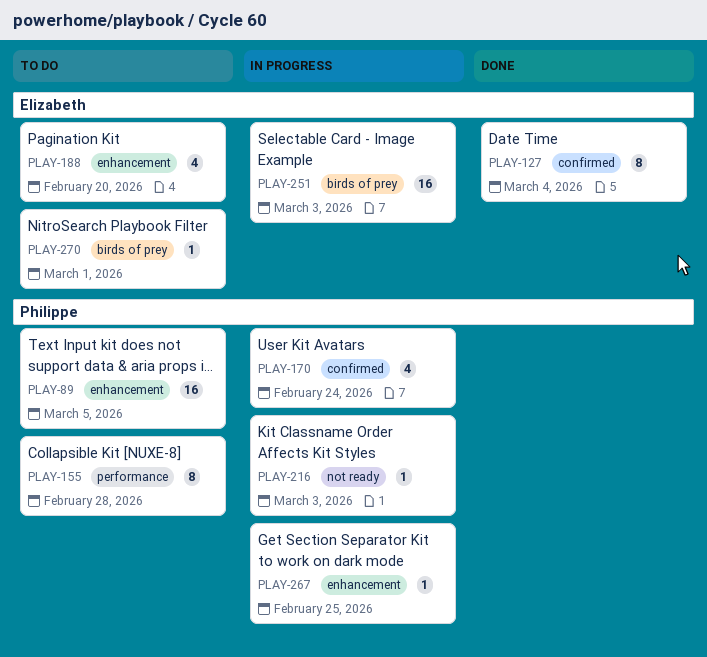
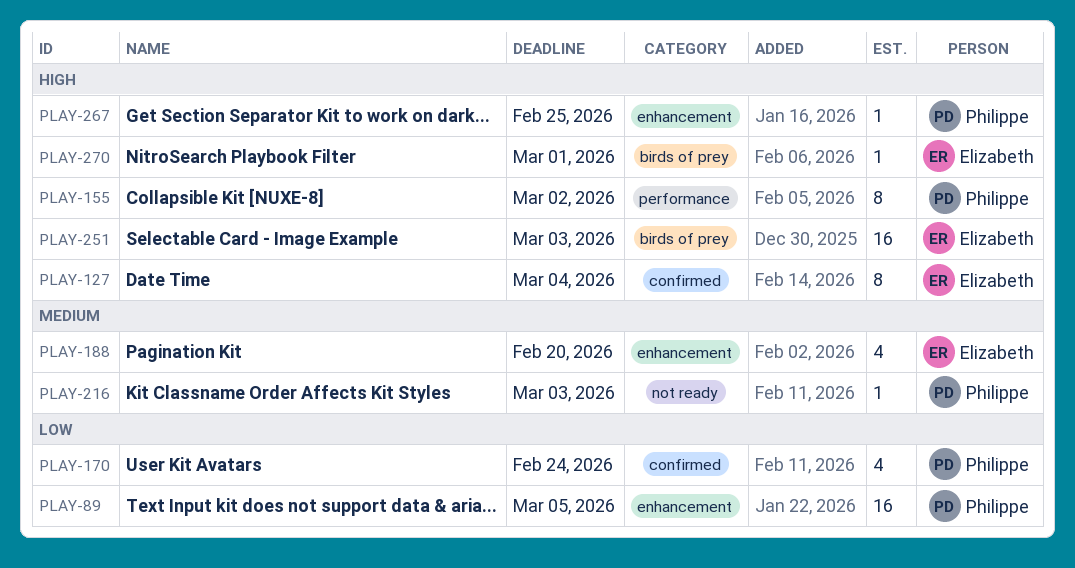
PLAY-155, due: Feb 28 -> Mar 2

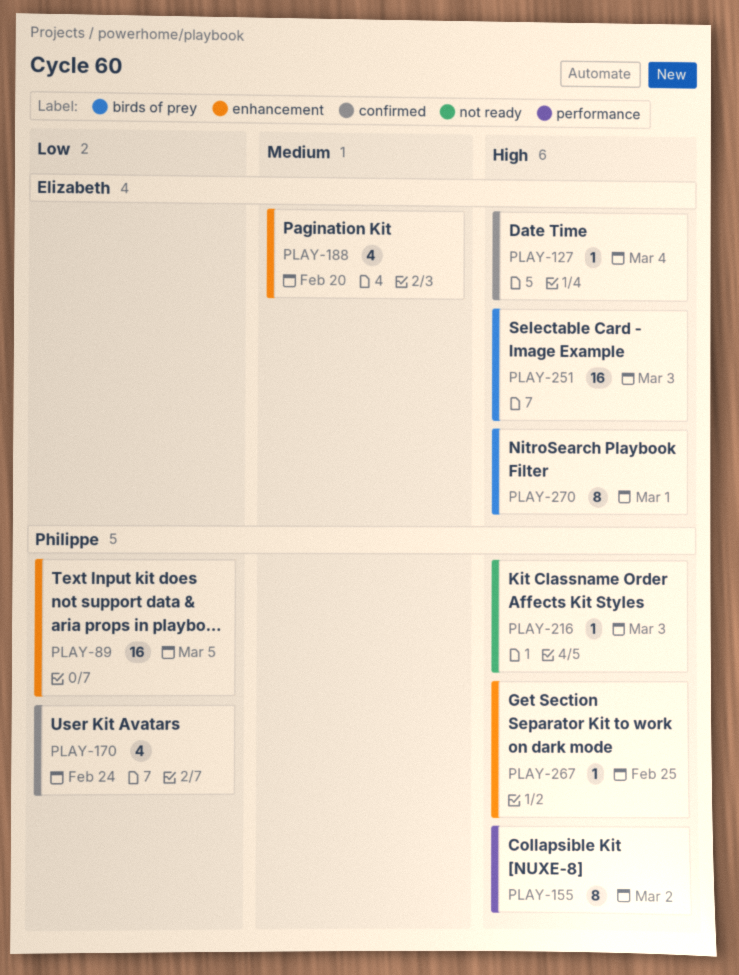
PLAY-127, estimate: 8 -> 1
PLAY-216, priority: Medium -> High
PLAY-270, estimate: 1 -> 8

